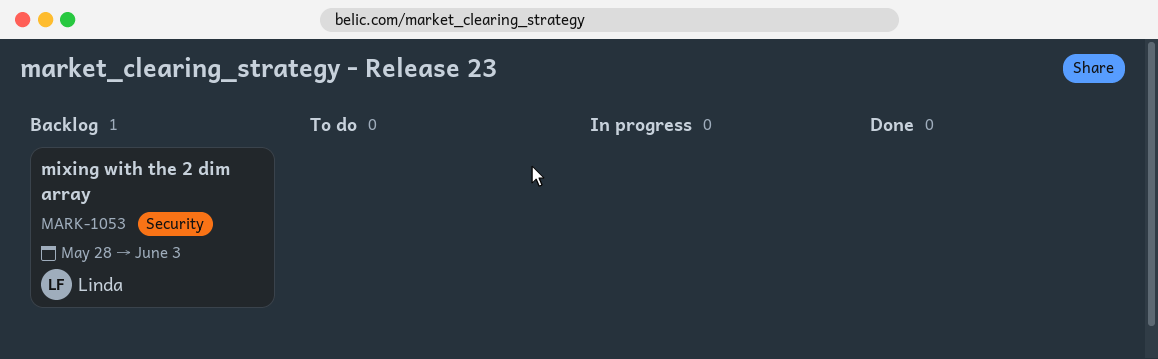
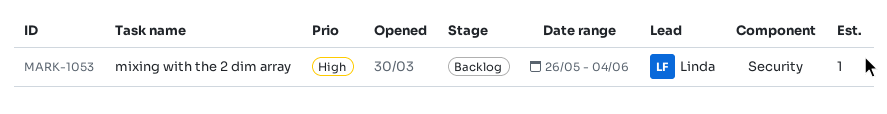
MARK-1053, start: May 28 -> May 26
MARK-1053, due: Jun 3 -> Jun 4

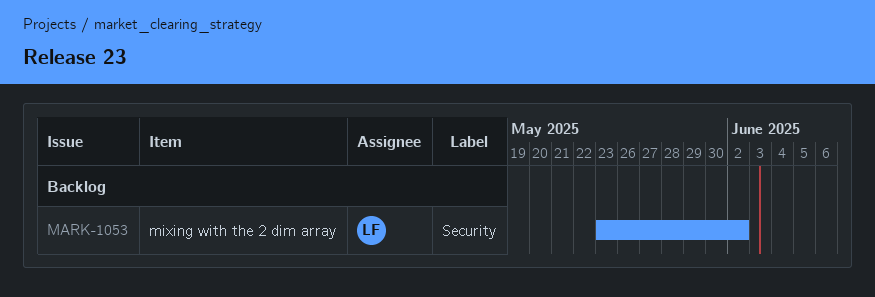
MARK-1053, start: May 26 -> May 23
MARK-1053, due: Jun 4 -> Jun 2

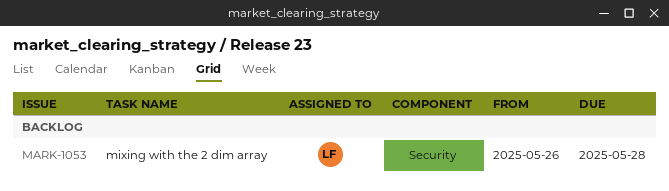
MARK-1053, start: May 23 -> May 26
MARK-1053, due: Jun 2 -> May 28

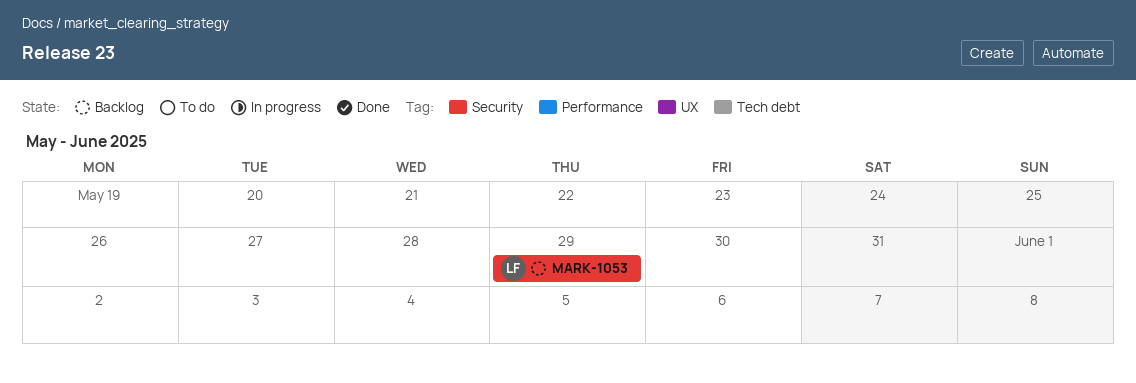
MARK-1053, start: May 26 -> May 29
MARK-1053, due: May 28 -> May 29

